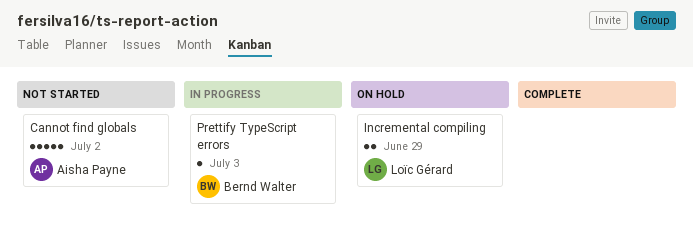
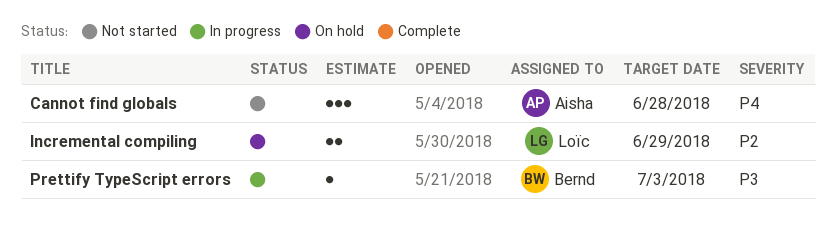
Cannot find globals, estimate: 5 -> 3
Cannot find globals, due: Jul 2 -> Jun 28

